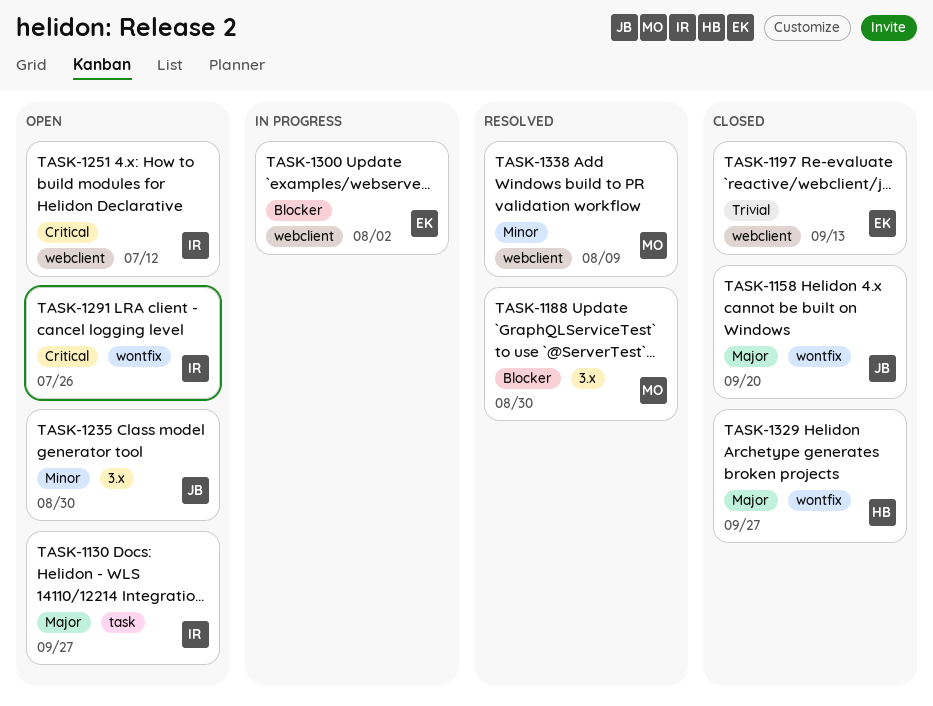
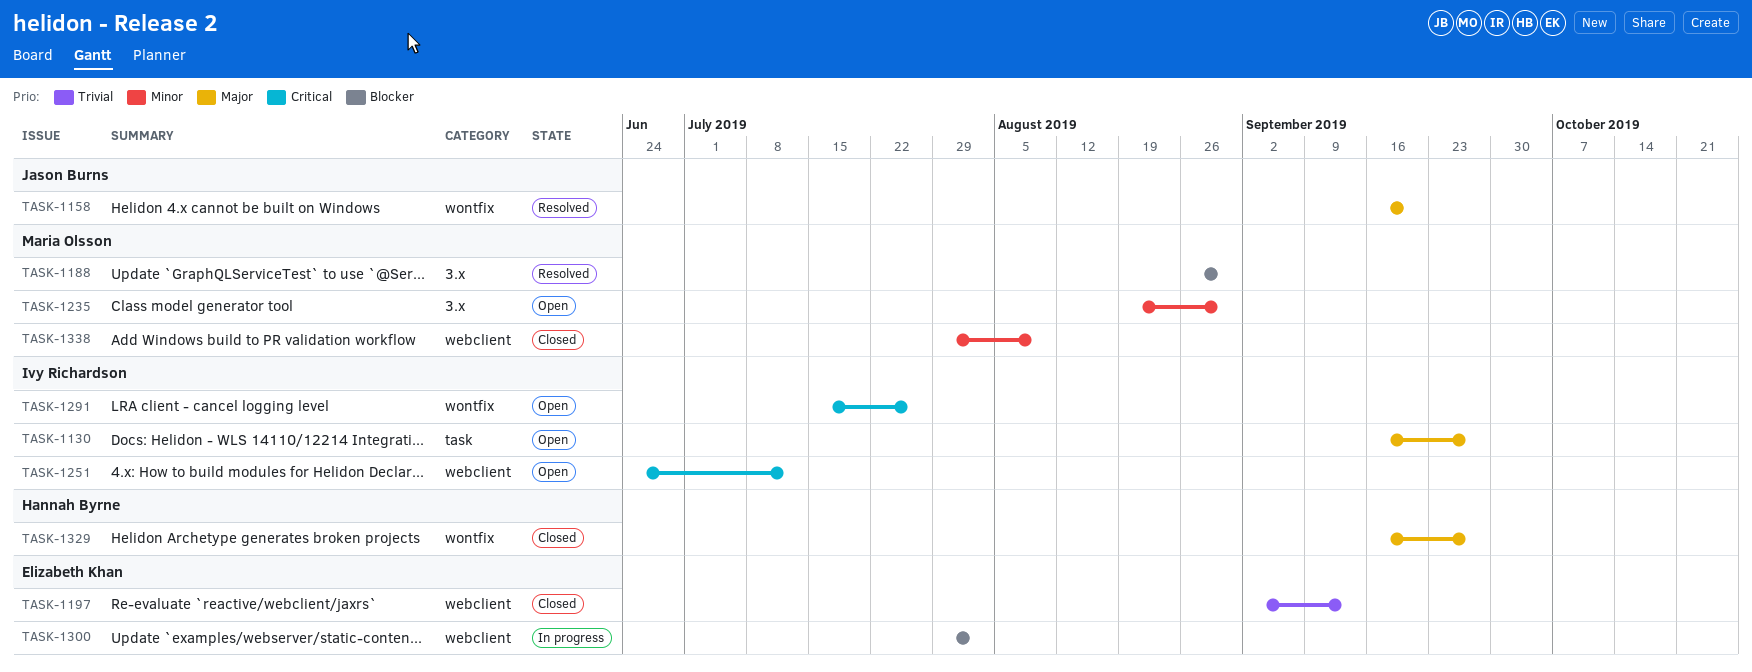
TASK-1158, status: Closed -> Resolved
TASK-1235, owner: Jason Burns -> Maria Olsson
TASK-1338, status: Resolved -> Closed

